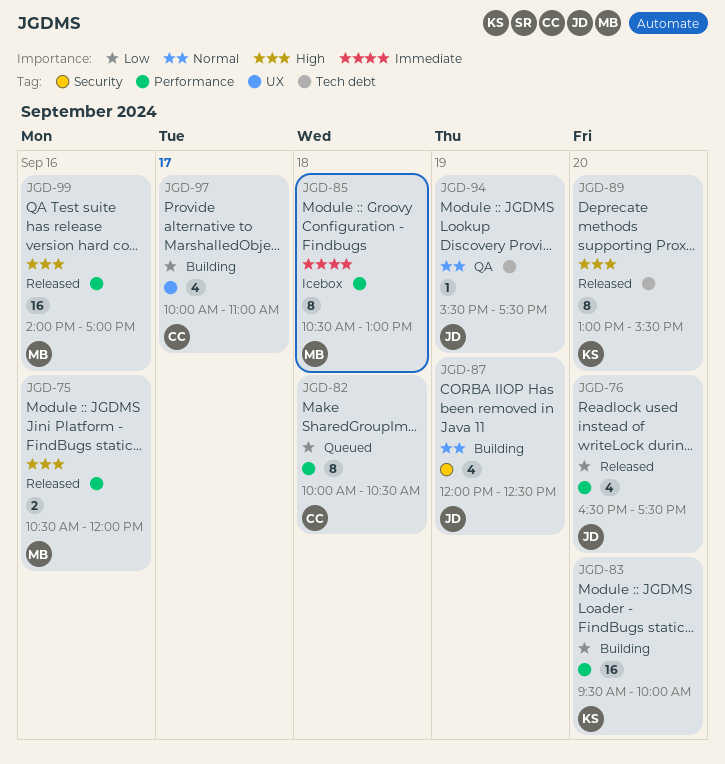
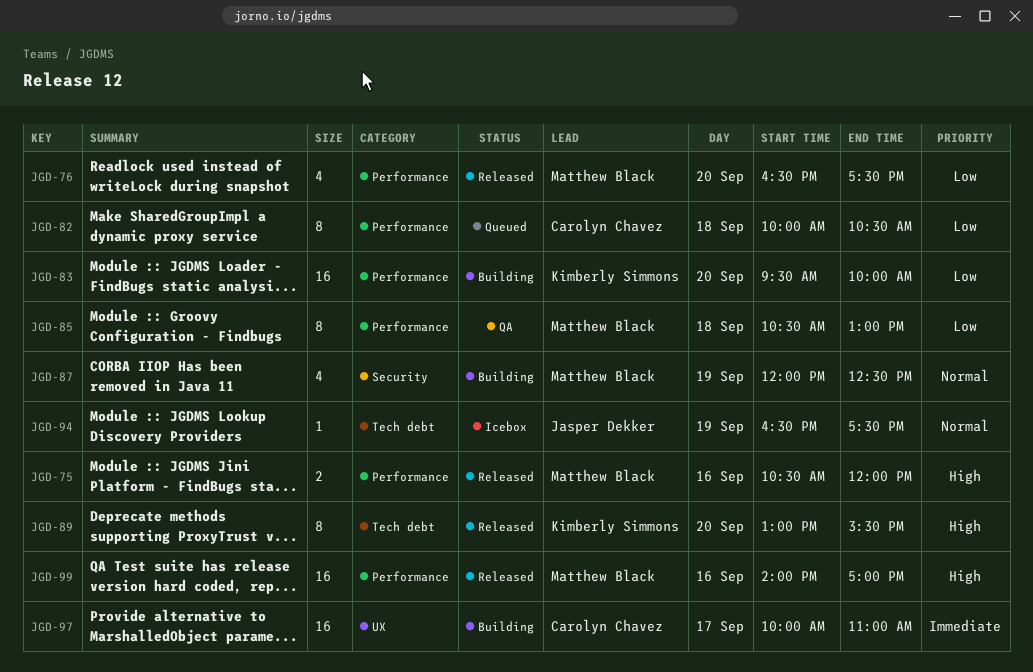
JGD-76, owner: Jasper Dekker -> Matthew Black
JGD-85, status: Icebox -> QA
JGD-85, priority: Immediate -> Low
JGD-87, owner: Jasper Dekker -> Matthew Black
JGD-94, status: QA -> Icebox
JGD-94, begins: 15:30 -> 16:30
JGD-97, priority: Low -> Immediate
JGD-97, estimate: 4 -> 16

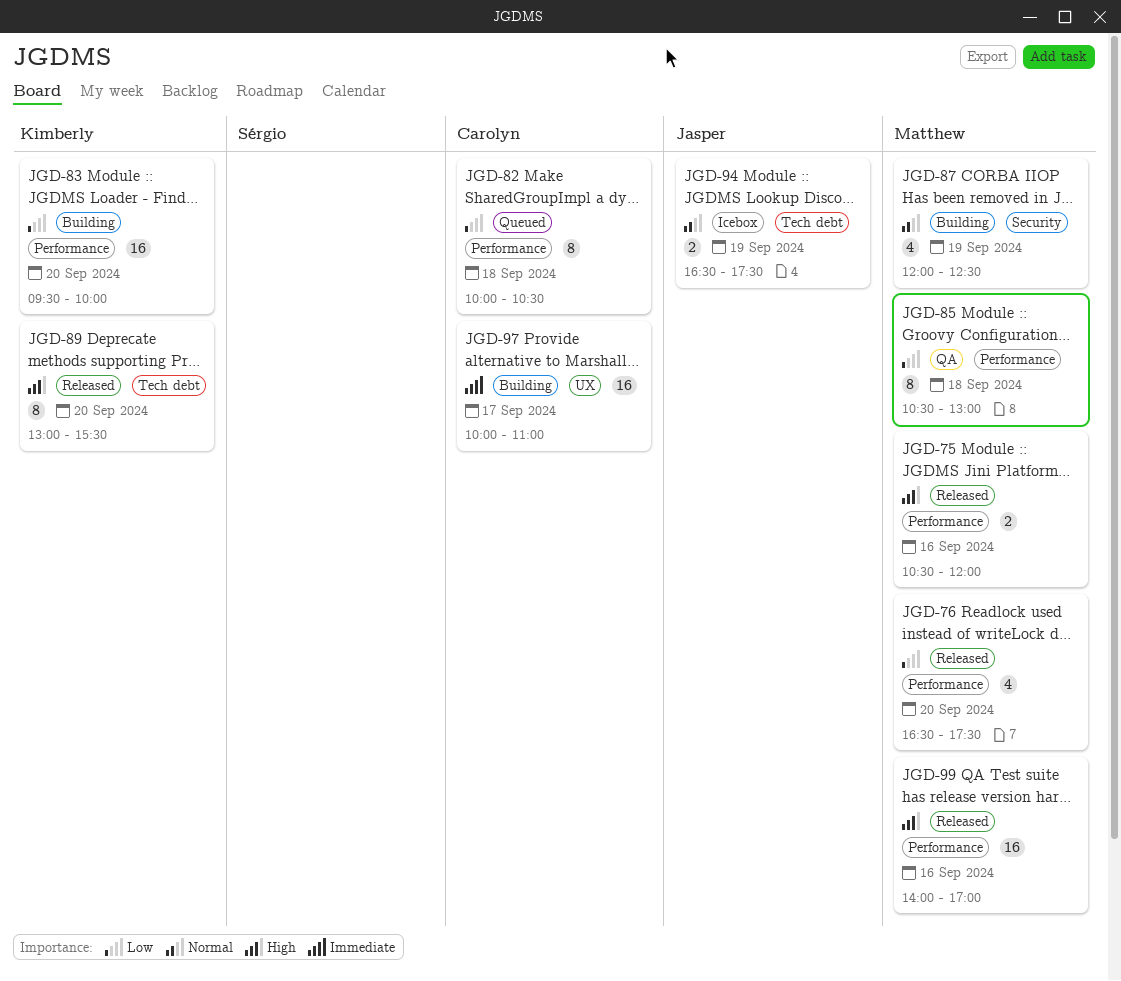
JGD-94, estimate: 1 -> 2

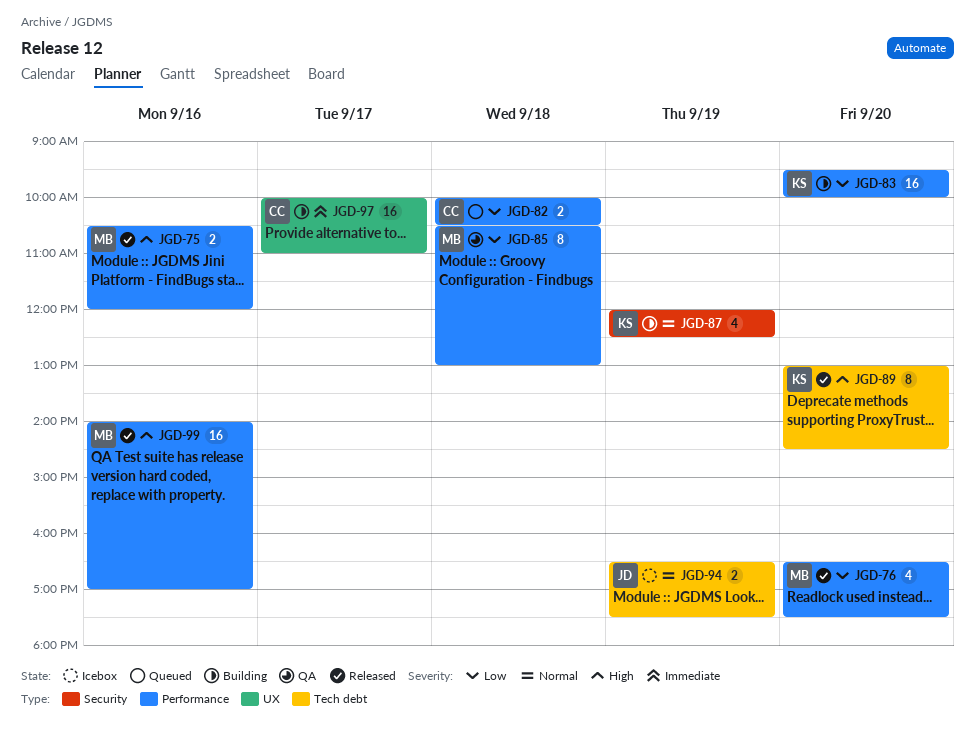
JGD-82, estimate: 8 -> 2
JGD-87, owner: Matthew -> Kimberly
JGD-89, ends: 15:30 -> 14:30

